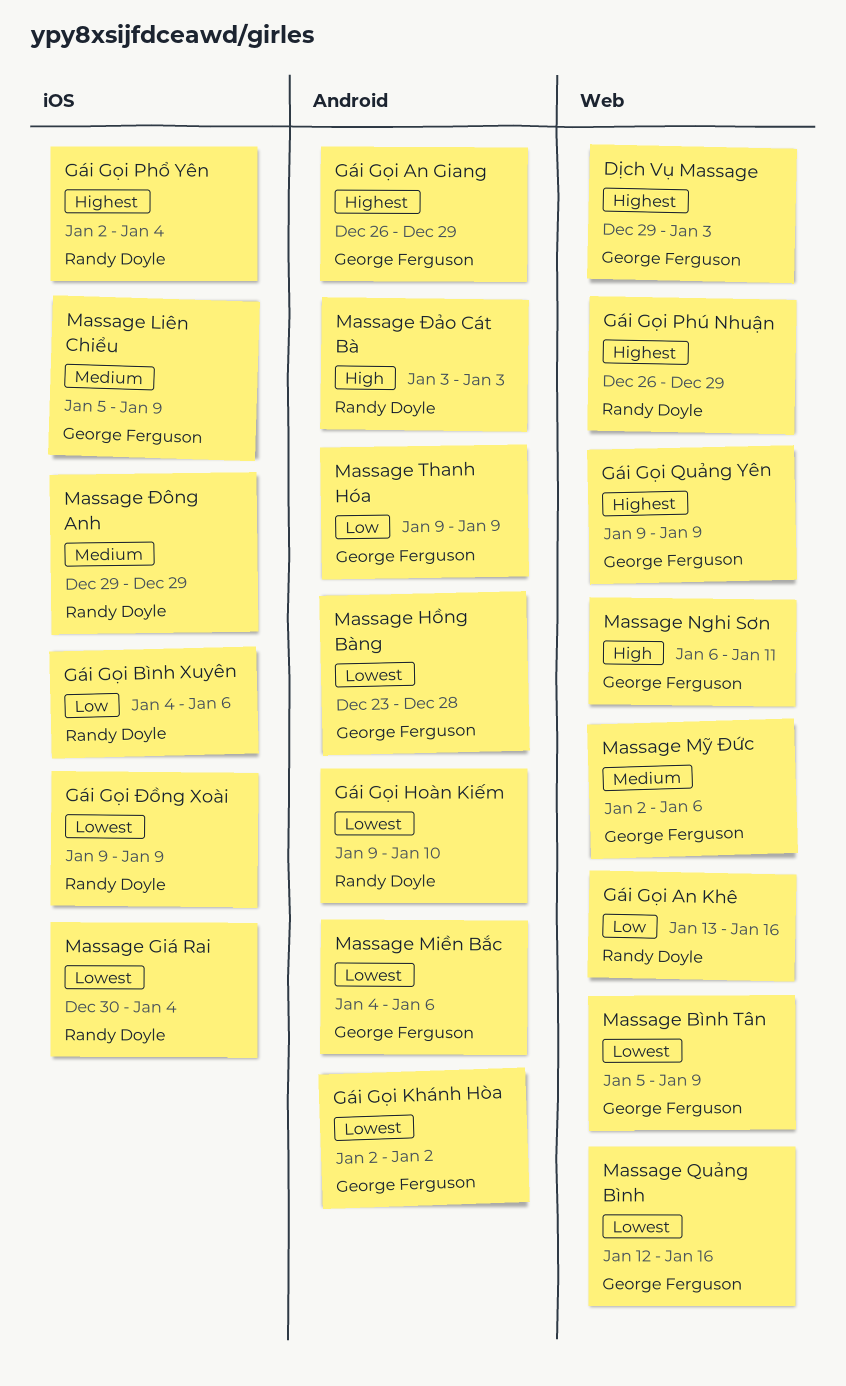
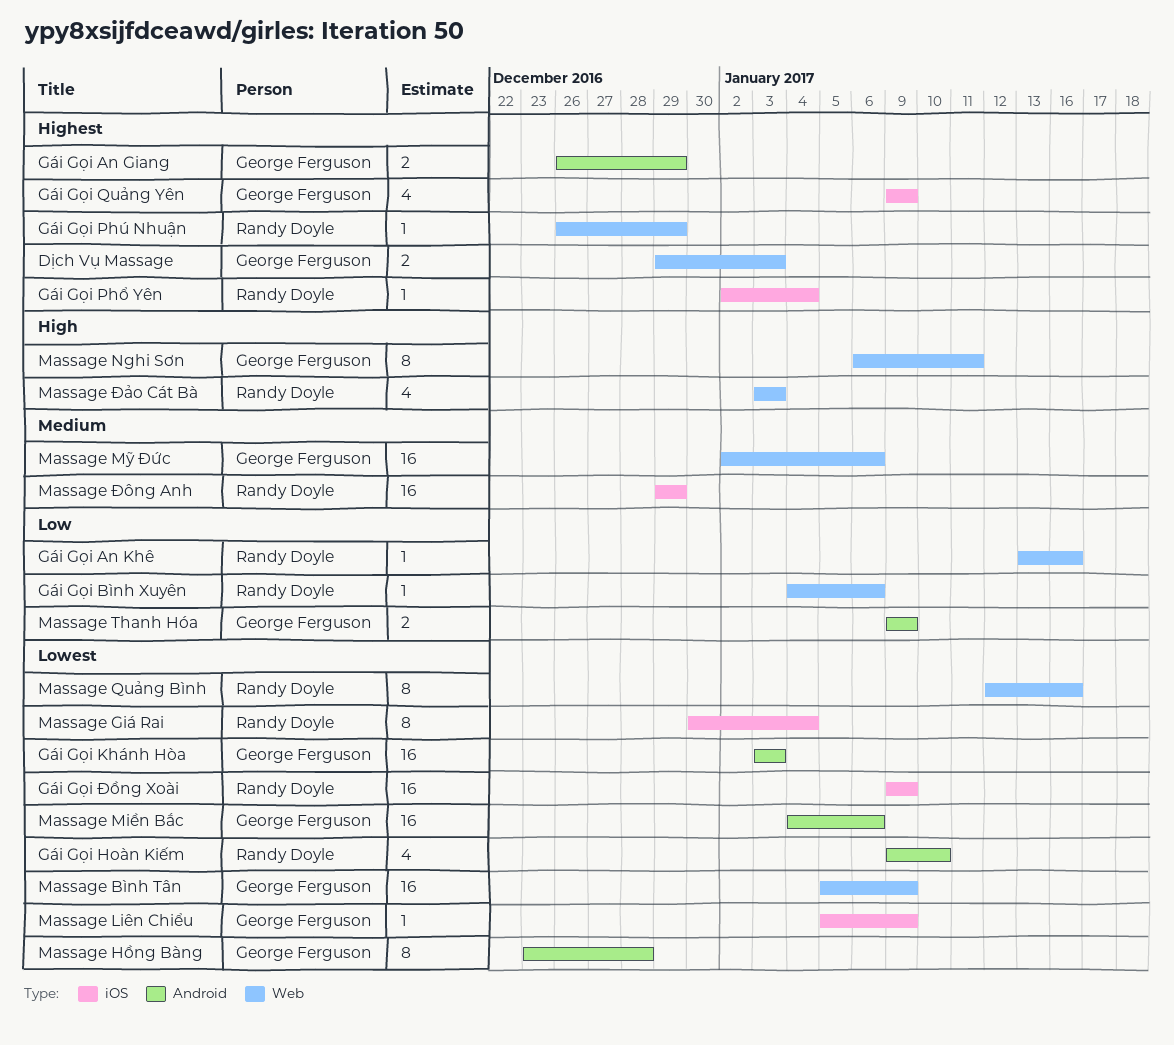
Gái Gọi Bình Xuyên, label: iOS -> Web
Gái Gọi Khánh Hòa, start: Jan 2 -> Jan 3
Gái Gọi Khánh Hòa, due: Jan 2 -> Jan 3
Gái Gọi Quảng Yên, label: Web -> iOS
Massage Liên Chiểu, priority: Medium -> Lowest
Massage Quảng Bình, owner: George Ferguson -> Randy Doyle
Massage Đảo Cát Bà, label: Android -> Web

